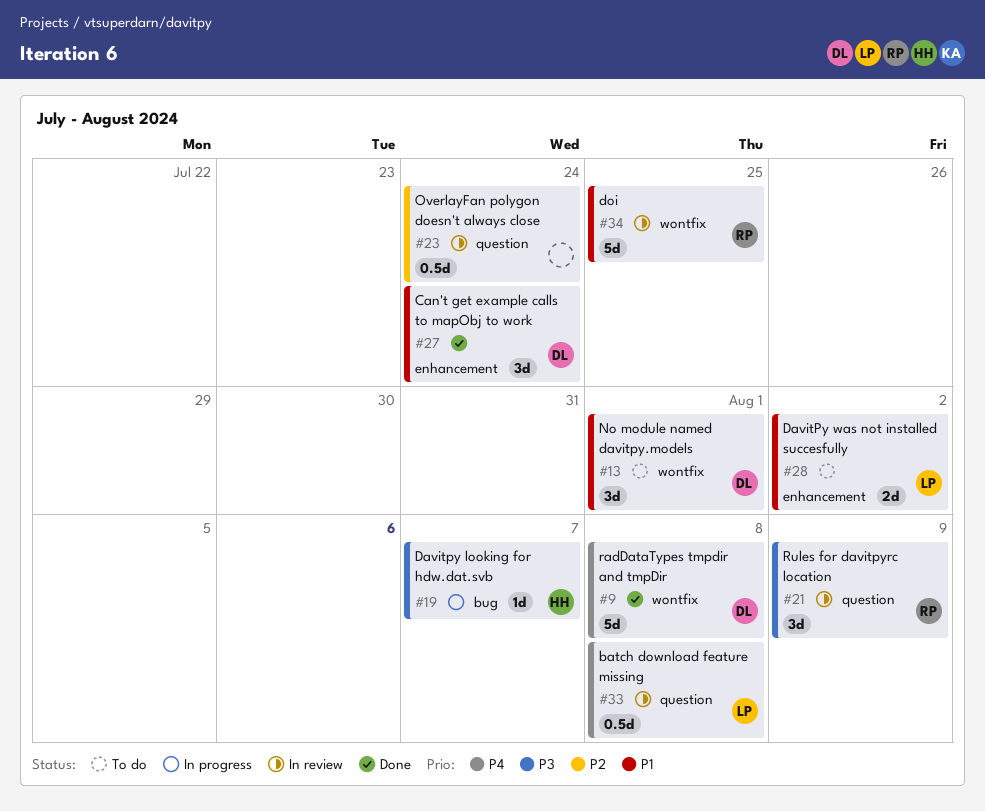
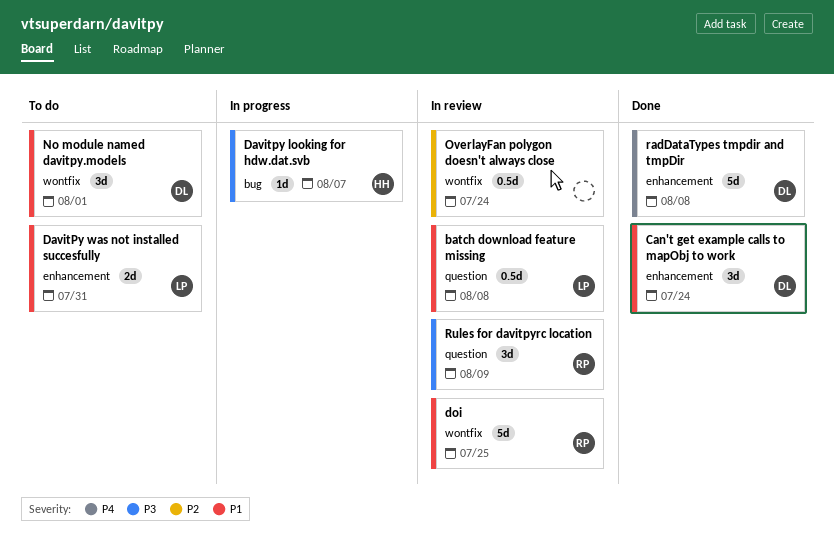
batch download feature missing, priority: P4 -> P1
DavitPy was not installed succesfully, due: Aug 2 -> Jul 31
OverlayFan polygon doesn't always close, label: question -> wontfix
radDataTypes tmpdir and tmpDir, label: wontfix -> enhancement

